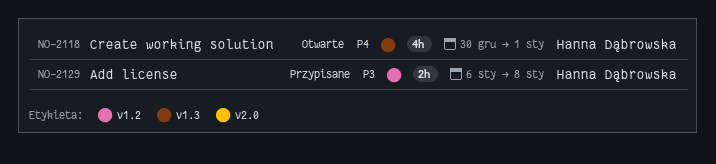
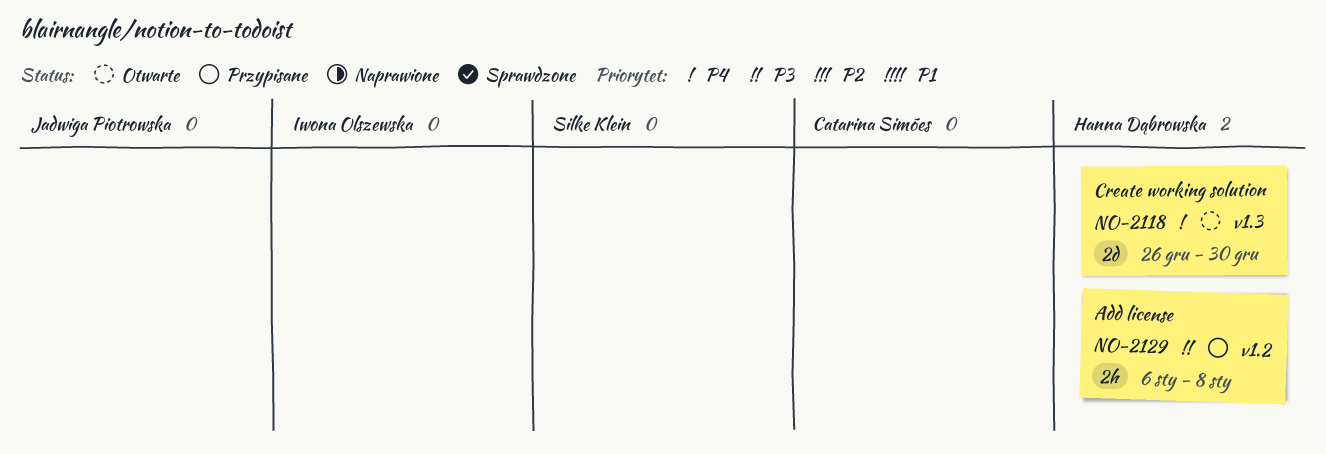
NO-2118, estimate: 4h -> 2d
NO-2118, start: Dec 30 -> Dec 26
NO-2118, due: Jan 1 -> Dec 30

